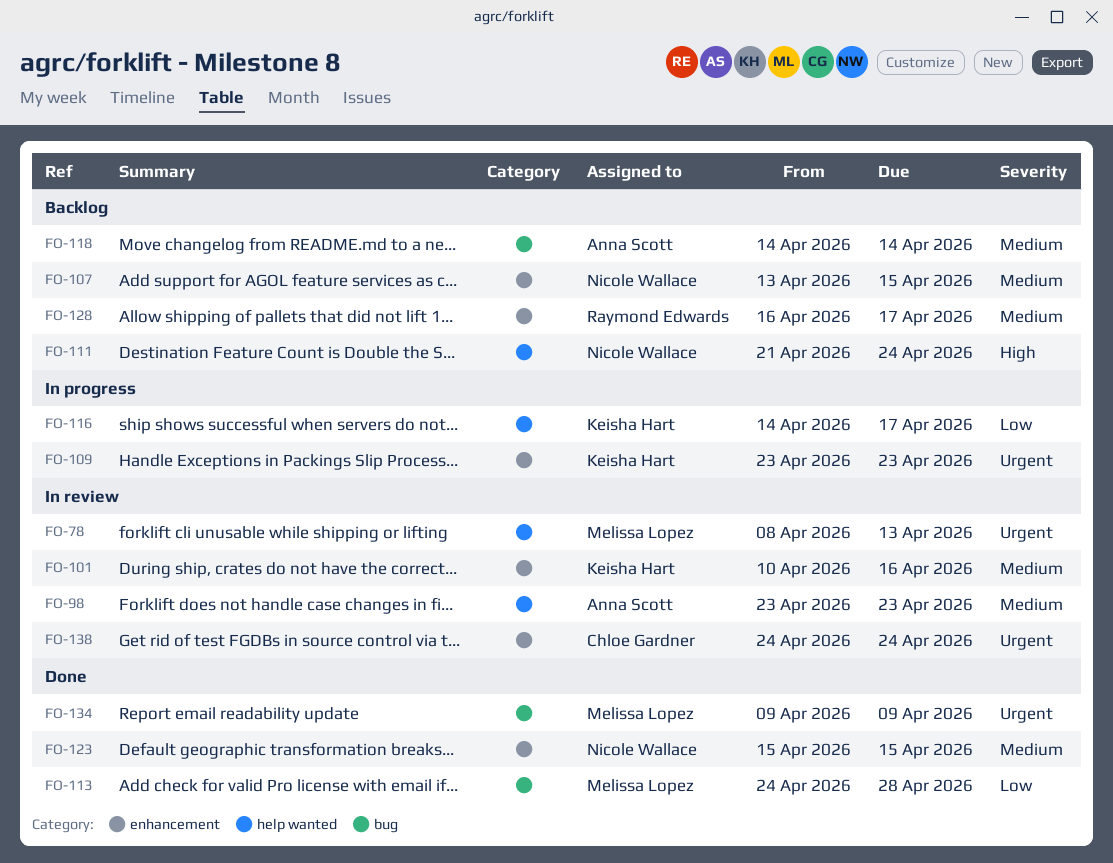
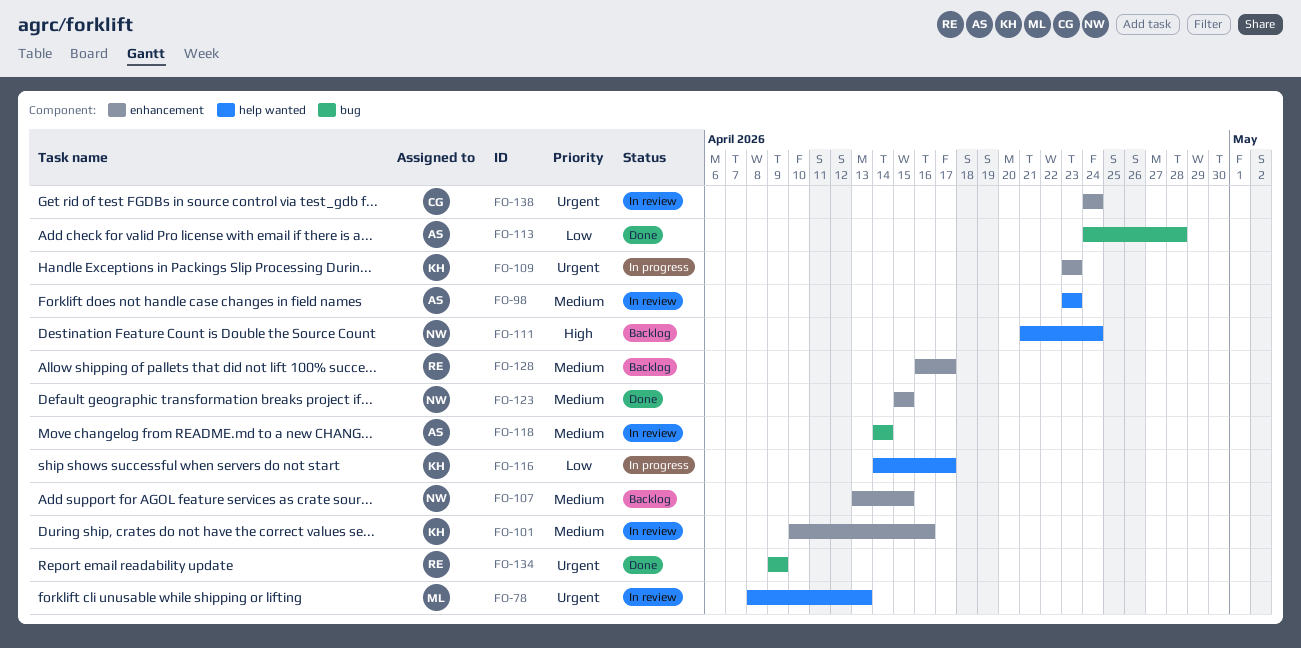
FO-113, owner: Melissa Lopez -> Anna Scott
FO-118, status: Backlog -> In review
FO-134, owner: Melissa Lopez -> Raymond Edwards

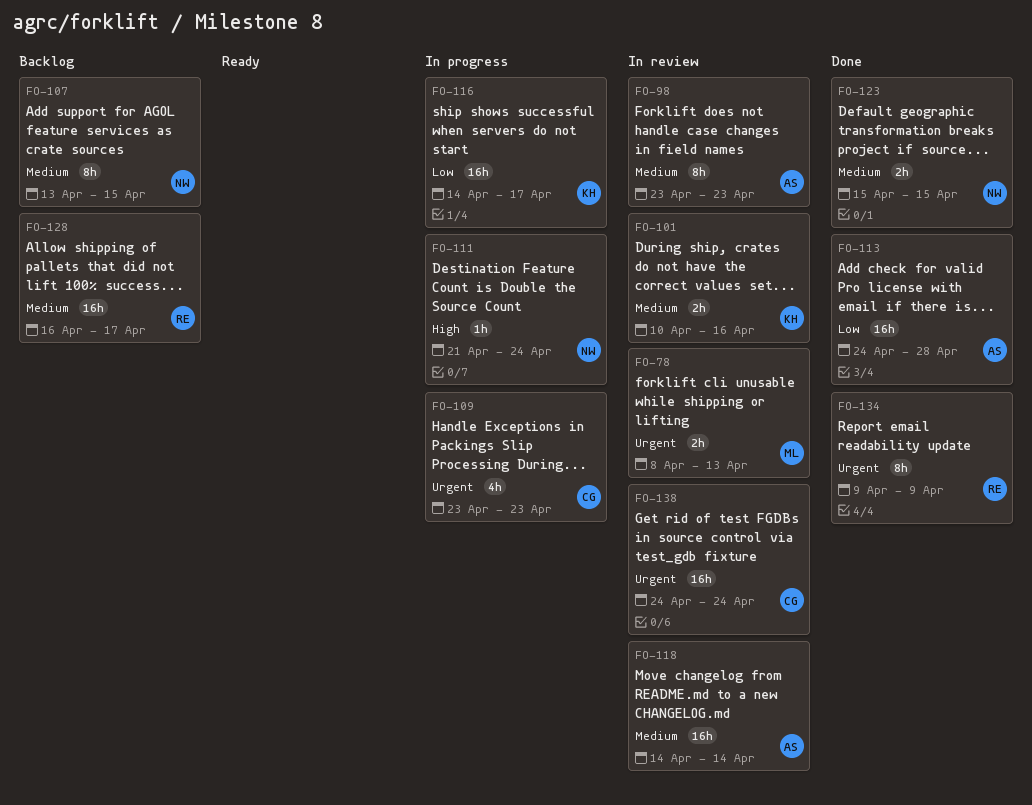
FO-109, owner: KH -> CG
FO-111, status: Backlog -> In progress

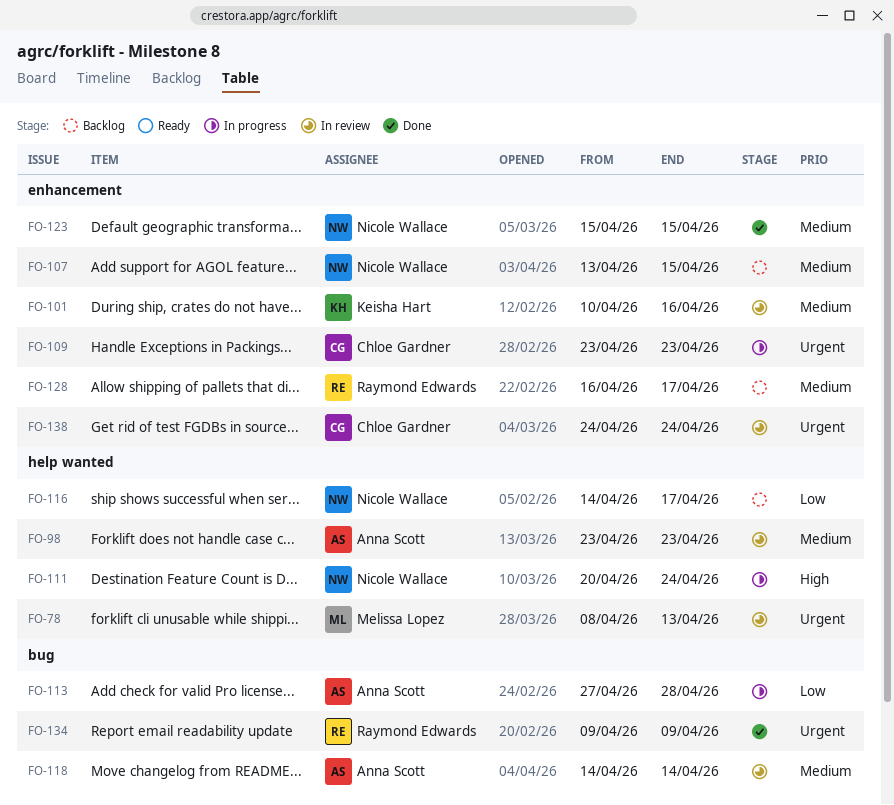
FO-111, start: Apr 21 -> Apr 20
FO-113, status: Done -> In progress
FO-113, start: Apr 24 -> Apr 27
FO-116, status: In progress -> Backlog
FO-116, owner: Keisha Hart -> Nicole Wallace

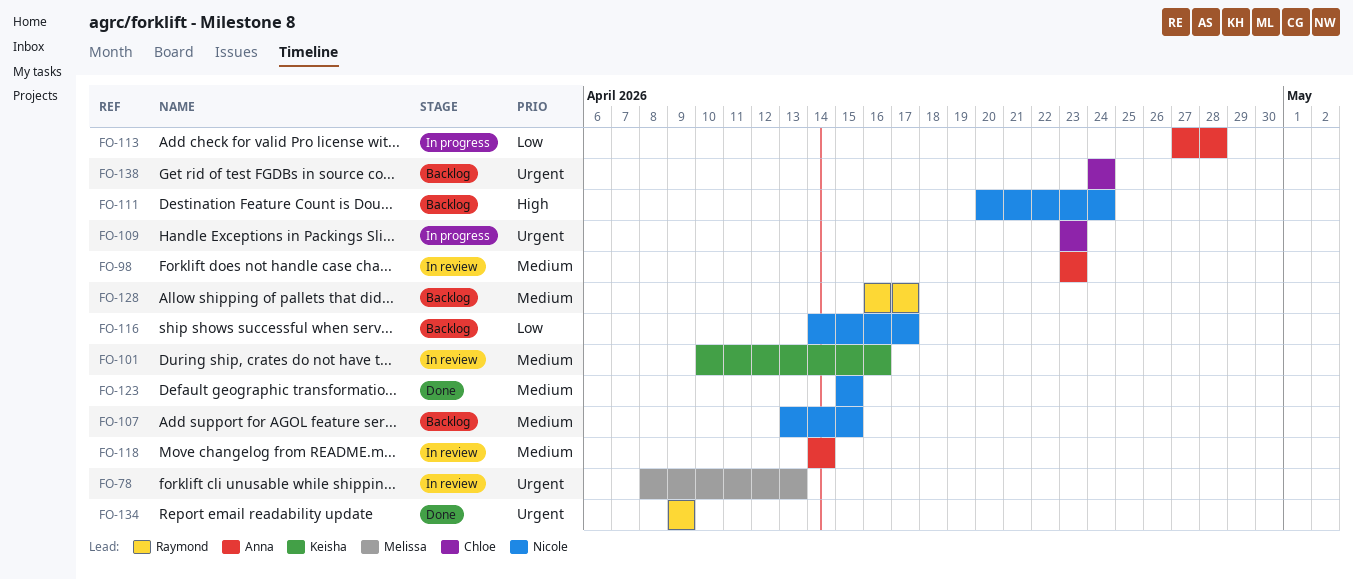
FO-111, status: In progress -> Backlog
FO-138, status: In review -> Backlog

